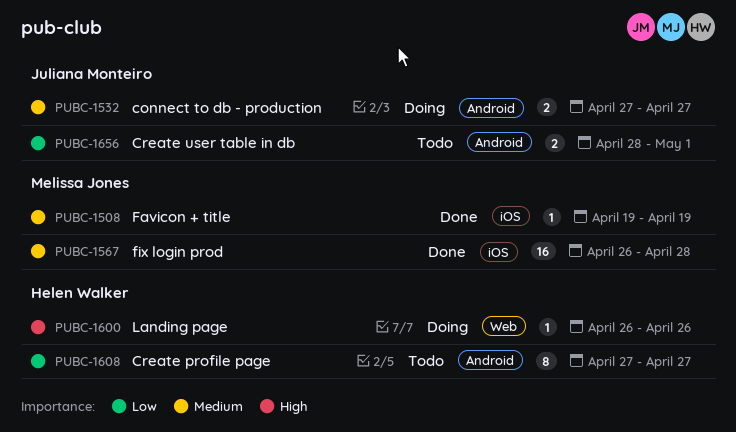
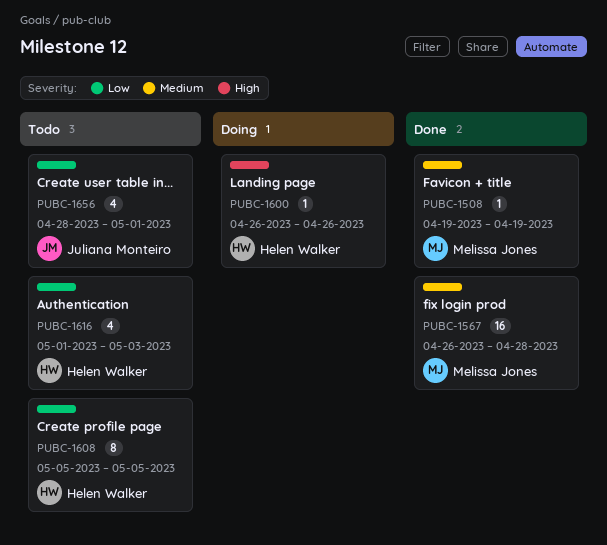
PUBC-1532: present -> none
PUBC-1608, start: Apr 27 -> May 5
PUBC-1608, due: Apr 27 -> May 5
PUBC-1616: none -> present
PUBC-1656, estimate: 2 -> 4

